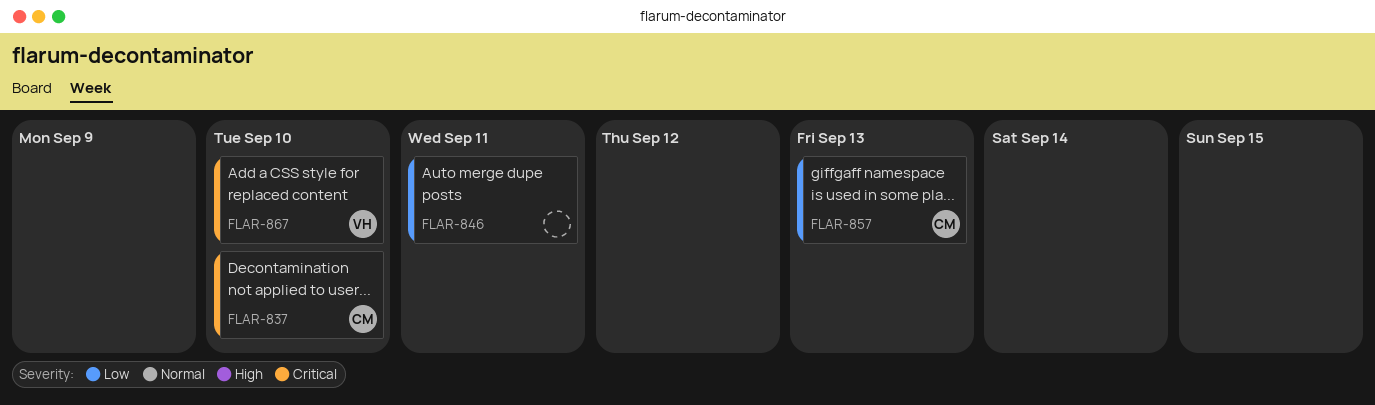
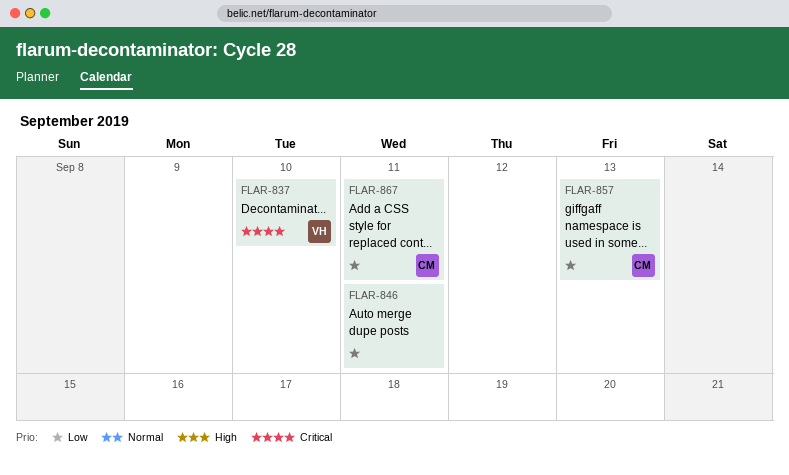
FLAR-837, owner: CM -> VH
FLAR-867, owner: VH -> CM
FLAR-867, priority: Critical -> Low
FLAR-867, due: Sep 10 -> Sep 11

